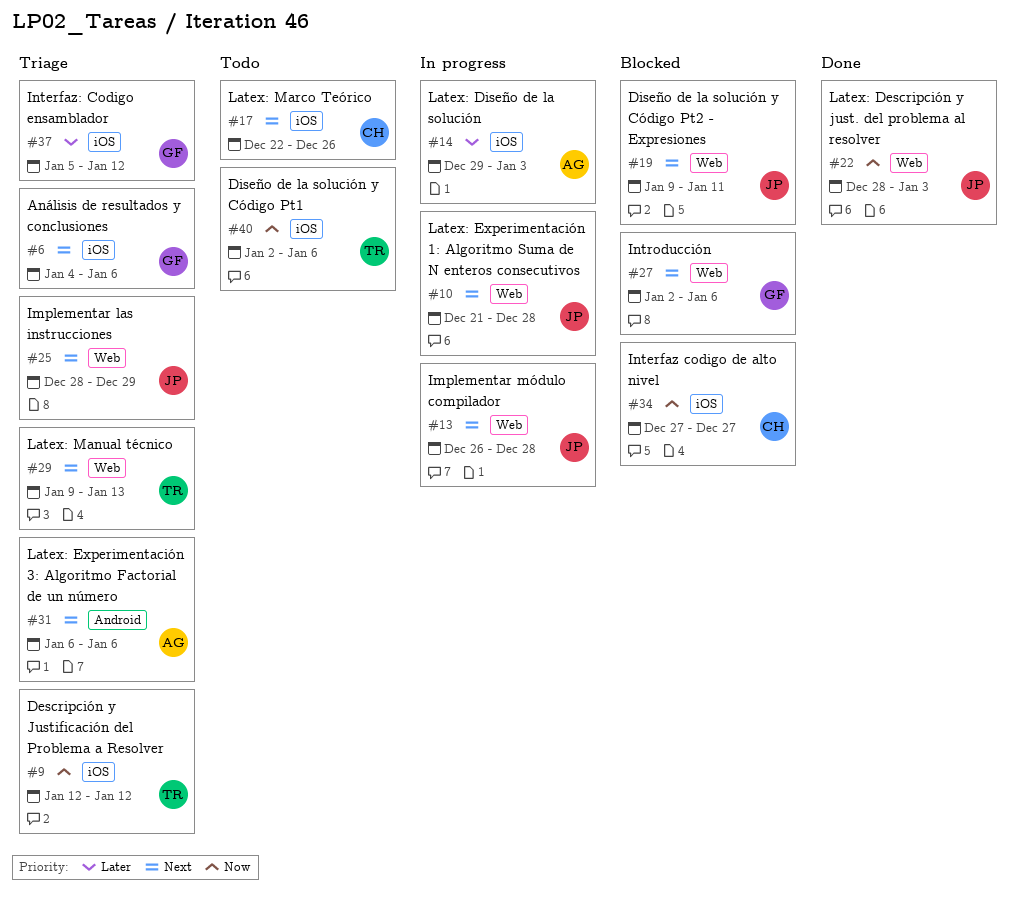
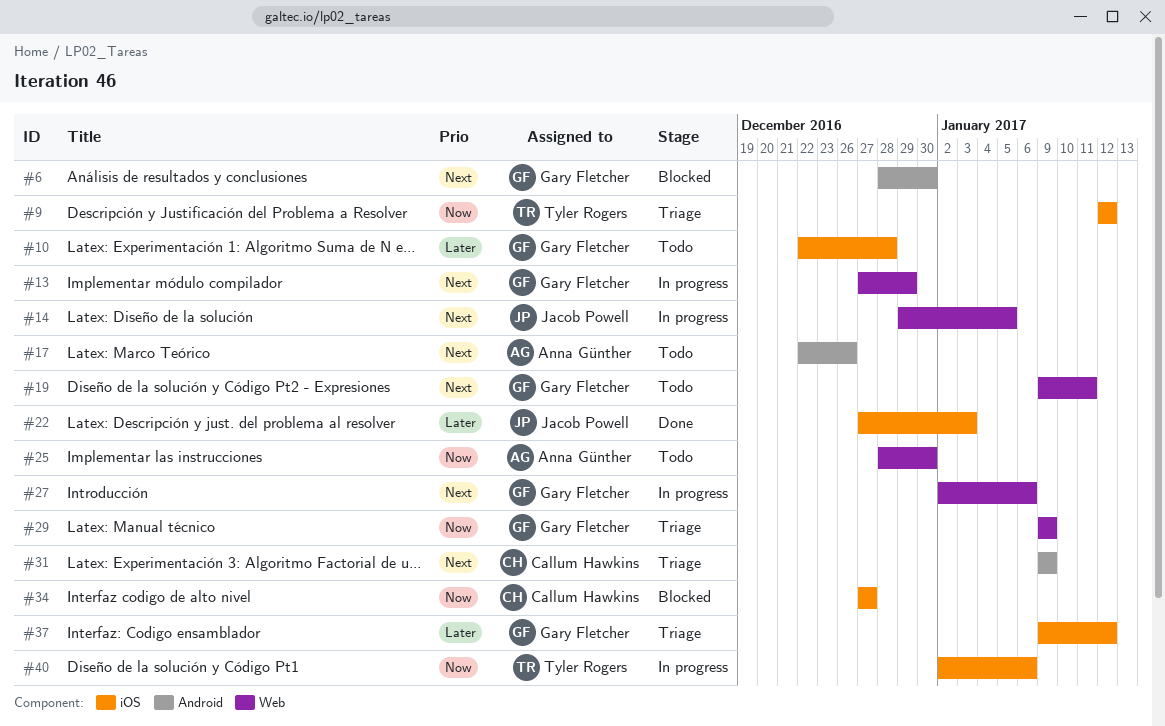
#6, status: Triage -> Blocked
#6, label: iOS -> Android
#6, start: Jan 4 -> Dec 28
#6, due: Jan 6 -> Dec 30
#10, status: In progress -> Todo
#10, owner: Jacob Powell -> Gary Fletcher
#10, priority: Next -> Later
#10, label: Web -> iOS
#10, start: Dec 21 -> Dec 22
#13, owner: Jacob Powell -> Gary Fletcher
#13, start: Dec 26 -> Dec 27
#13, due: Dec 28 -> Dec 29
#14, owner: Anna Günther -> Jacob Powell
#14, priority: Later -> Next
#14, label: iOS -> Web
#14, due: Jan 3 -> Jan 5
#17, owner: Callum Hawkins -> Anna Günther
#17, label: iOS -> Android
#19, status: Blocked -> Todo
#19, owner: Jacob Powell -> Gary Fletcher
#22, priority: Now -> Later
#22, label: Web -> iOS
#22, start: Dec 28 -> Dec 27
#25, status: Triage -> Todo
#25, owner: Jacob Powell -> Anna Günther
#25, priority: Next -> Now
#25, due: Dec 29 -> Dec 30
#27, status: Blocked -> In progress
#29, owner: Tyler Rogers -> Gary Fletcher
#29, priority: Next -> Now
#29, due: Jan 13 -> Jan 9
#31, owner: Anna Günther -> Callum Hawkins
#31, start: Jan 6 -> Jan 9
#31, due: Jan 6 -> Jan 9
#37, start: Jan 5 -> Jan 9
#40, status: Todo -> In progress

